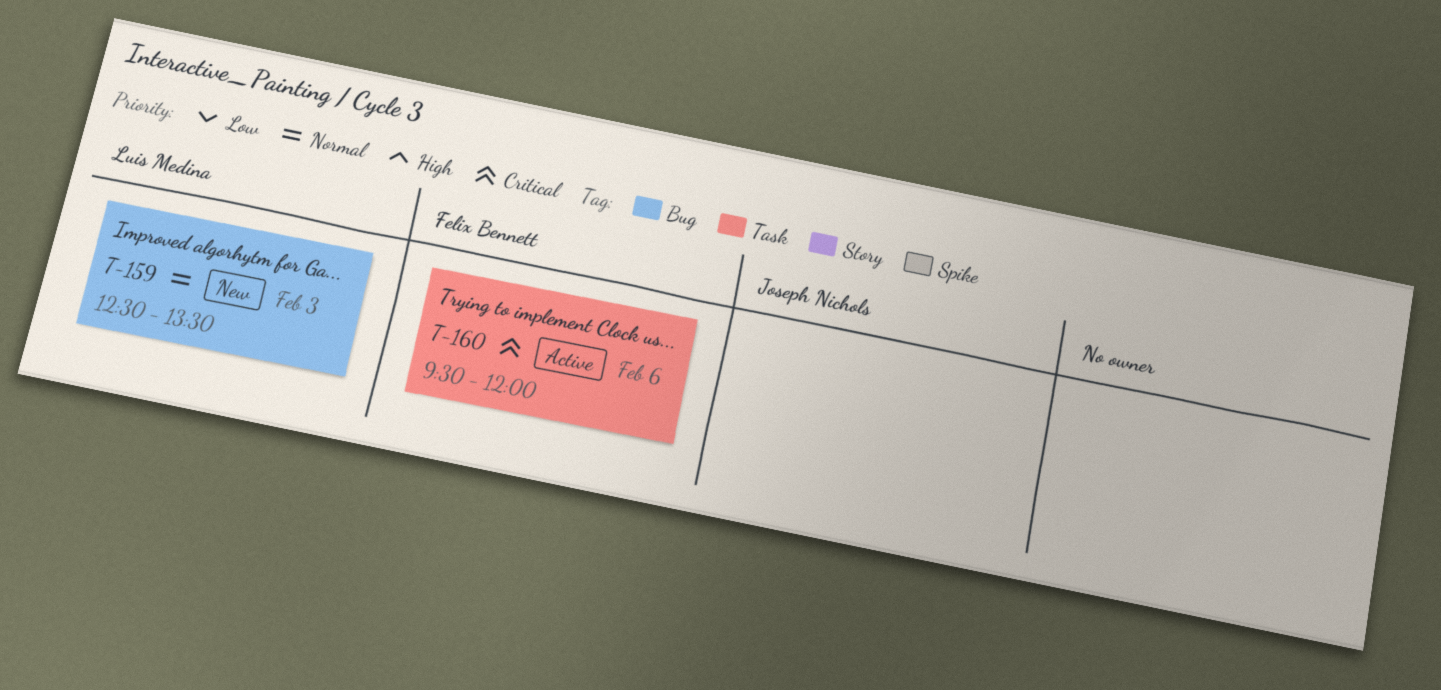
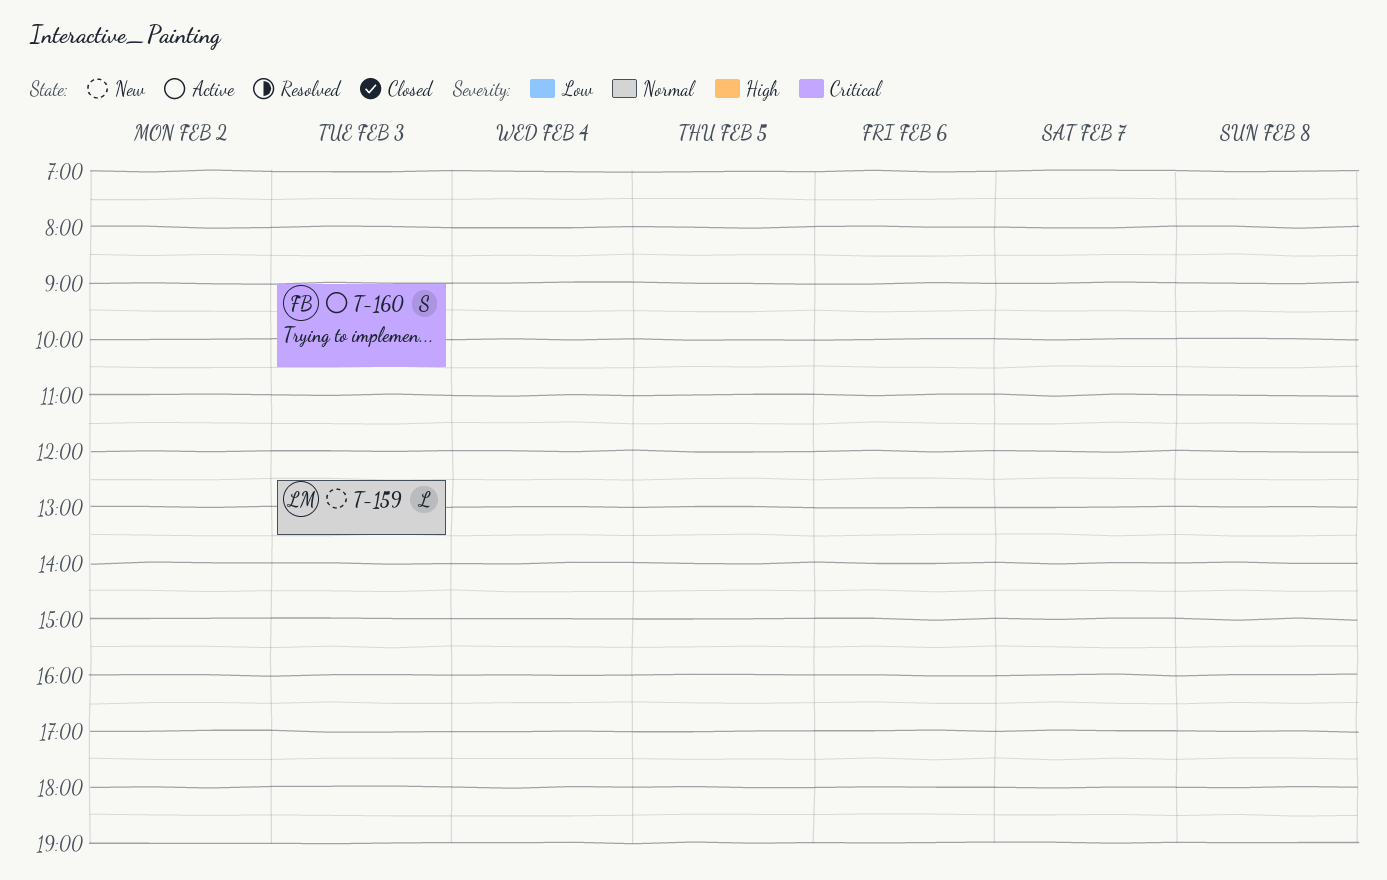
T-160, day: Feb 6 -> Feb 3
T-160, begins: 09:30 -> 09:00
T-160, ends: 12:00 -> 10:30

